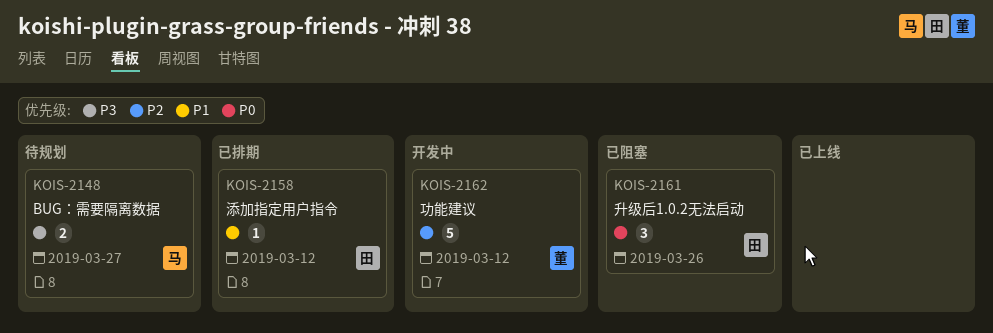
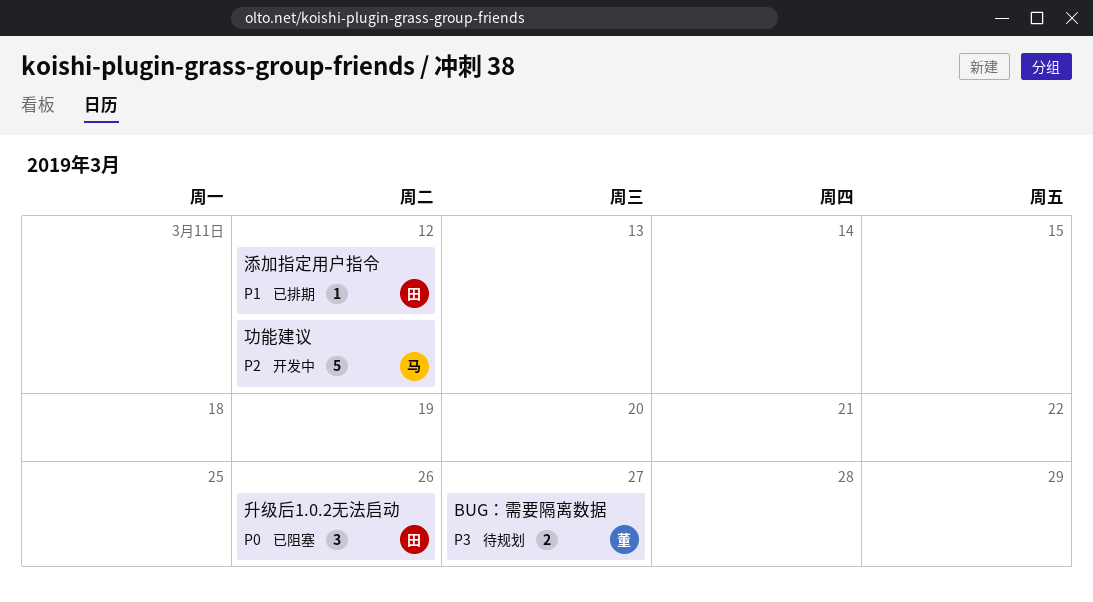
BUG：需要隔离数据, owner: 马 -> 董
功能建议, owner: 董 -> 马

